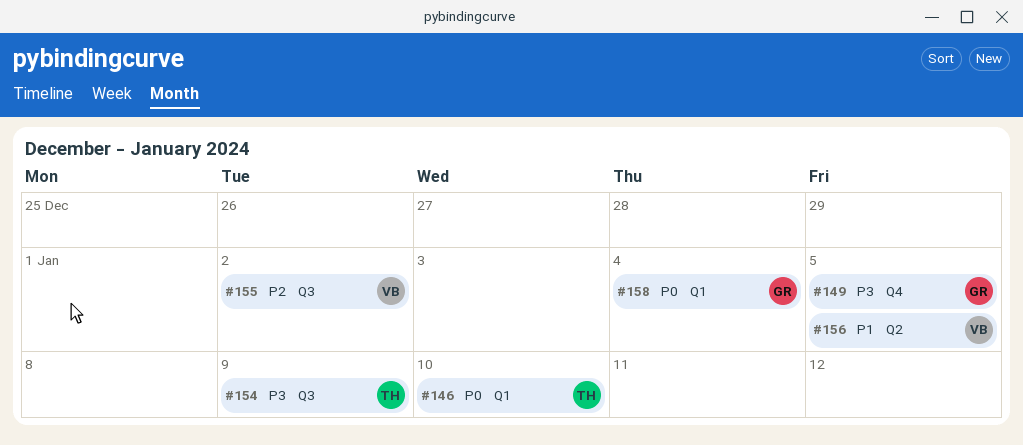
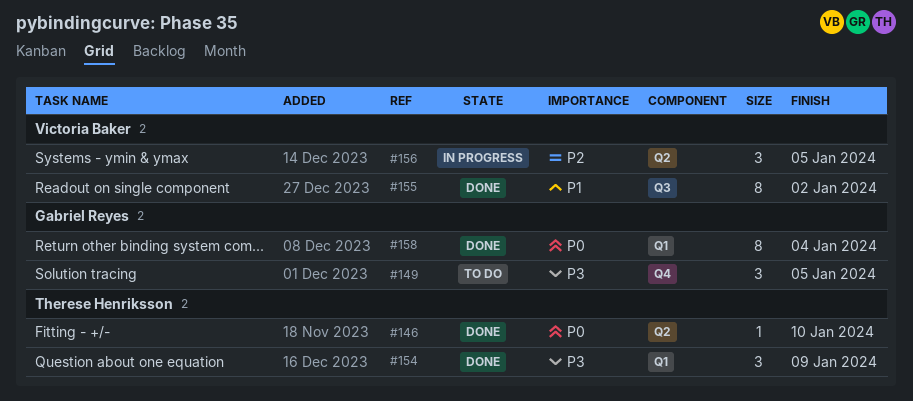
#146, label: Q1 -> Q2
#154, label: Q3 -> Q1
#155, priority: P2 -> P1
#156, priority: P1 -> P2

